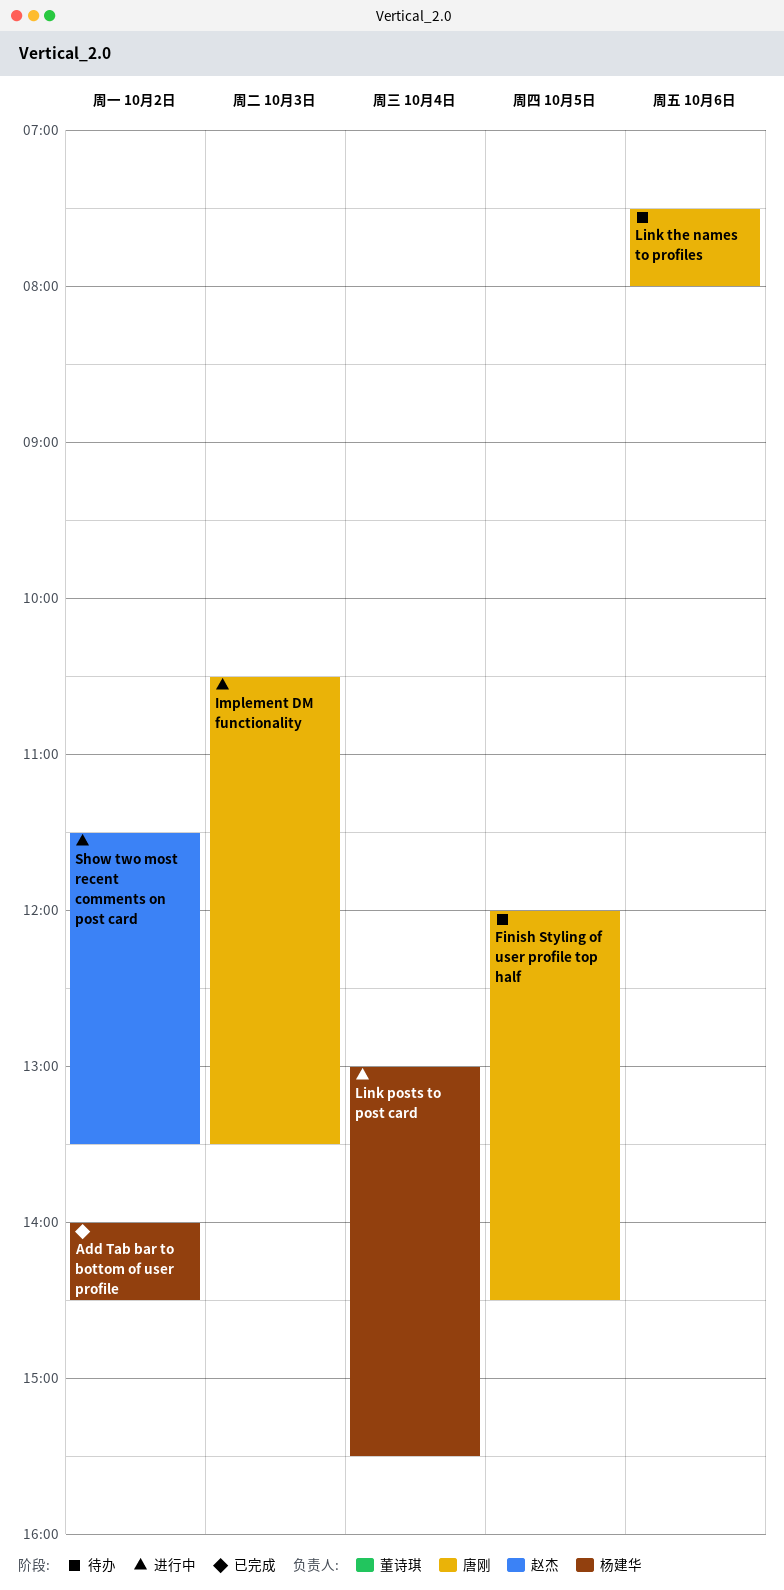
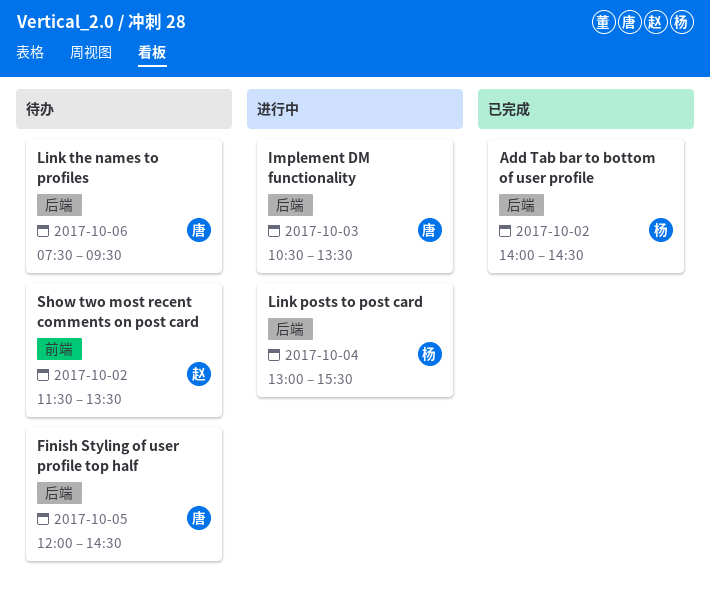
Link the names to profiles, ends: 08:00 -> 09:30
Show two most recent comments on post card, status: 进行中 -> 待办

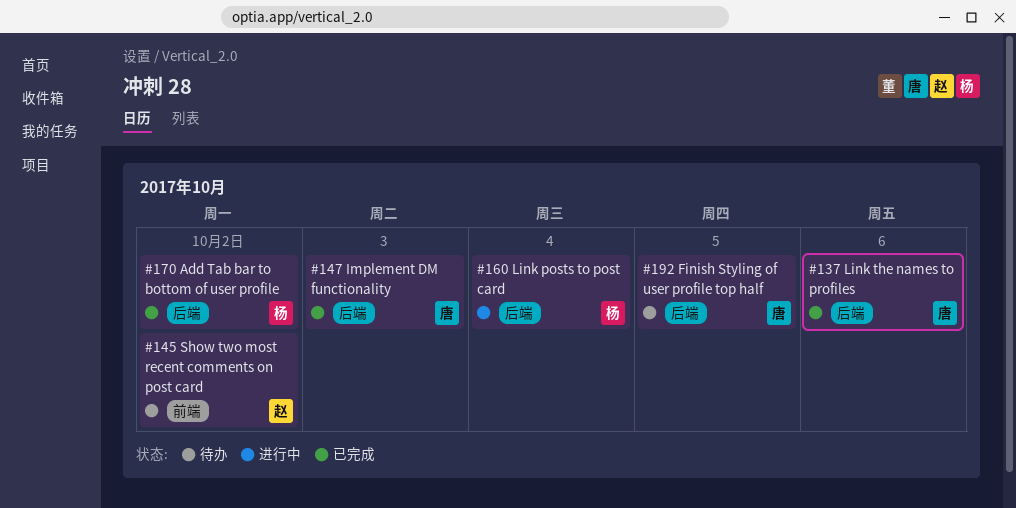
Implement DM functionality, status: 进行中 -> 已完成
Link the names to profiles, status: 待办 -> 已完成

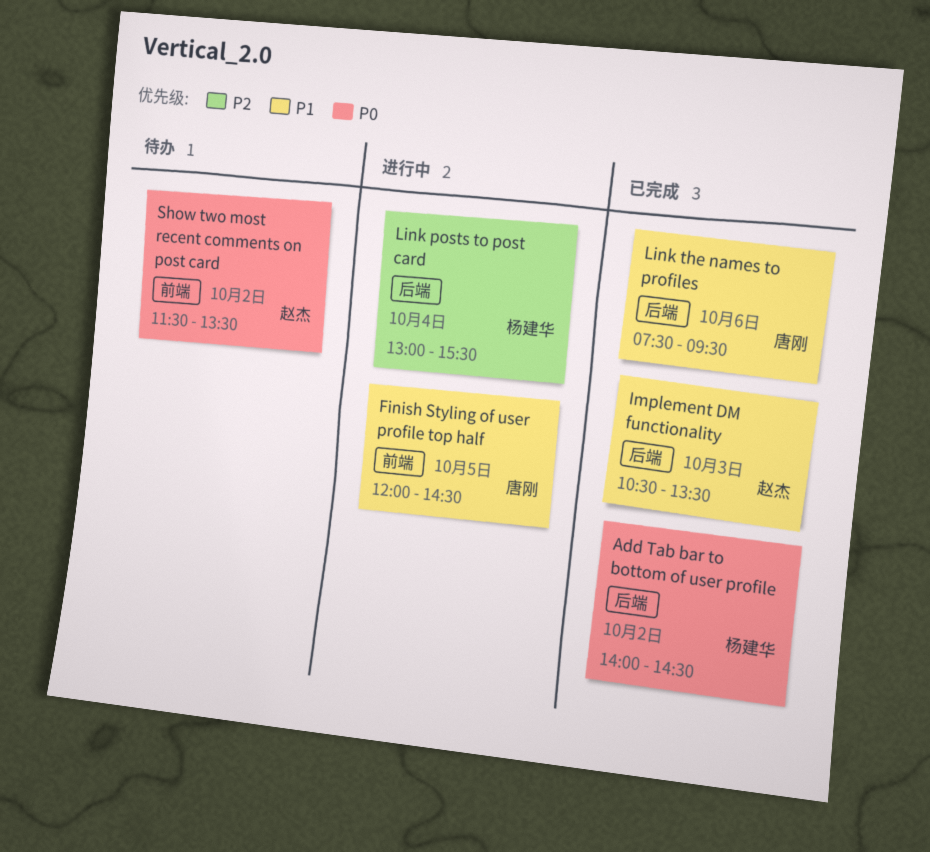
Finish Styling of user profile top half, status: 待办 -> 进行中
Finish Styling of user profile top half, label: 后端 -> 前端
Implement DM functionality, owner: 唐刚 -> 赵杰

